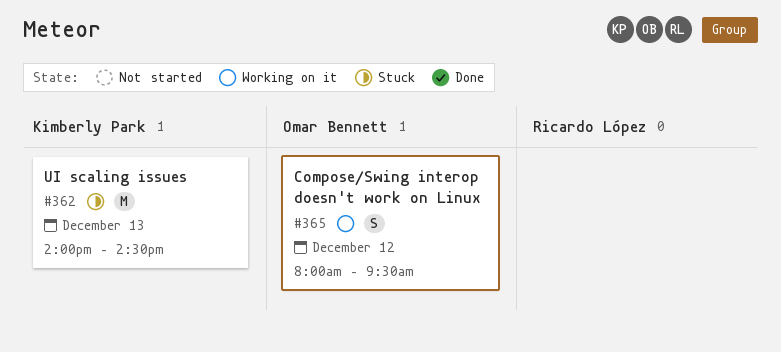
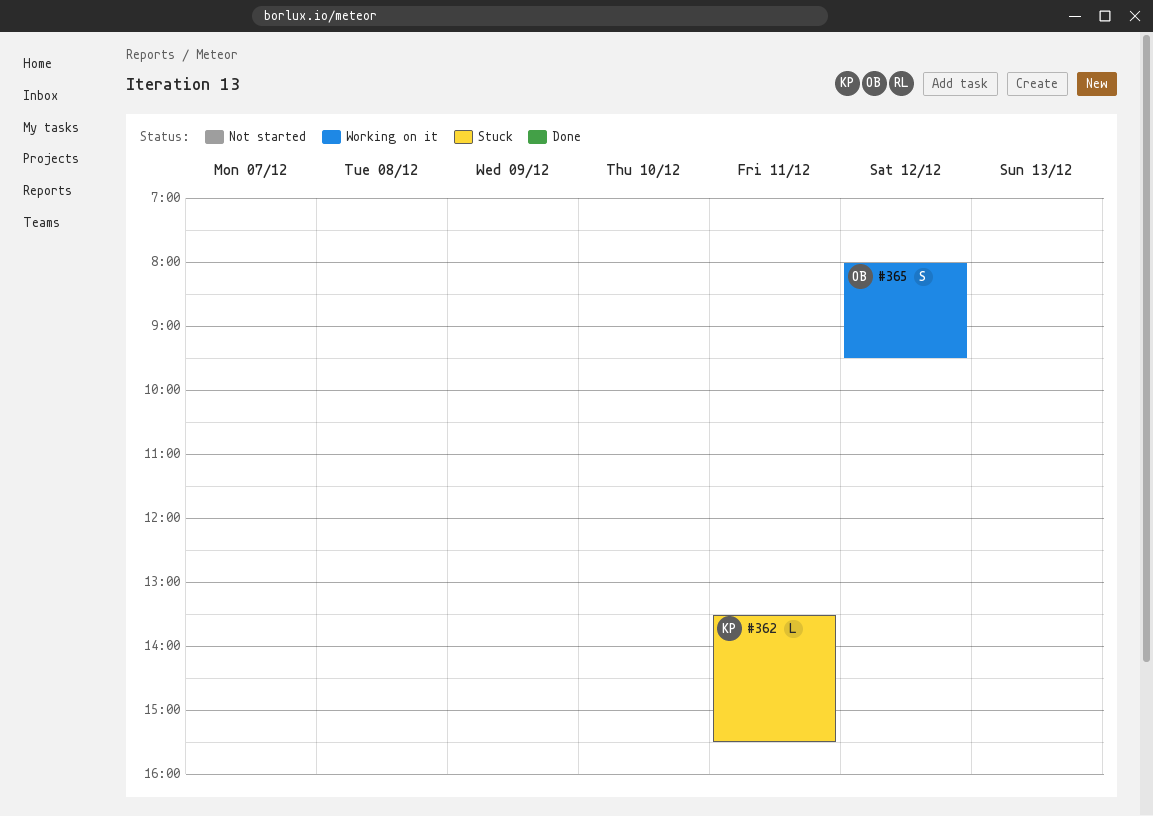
#362, estimate: M -> L
#362, day: Dec 13 -> Dec 11
#362, begins: 14:00 -> 13:30
#362, ends: 14:30 -> 15:30

